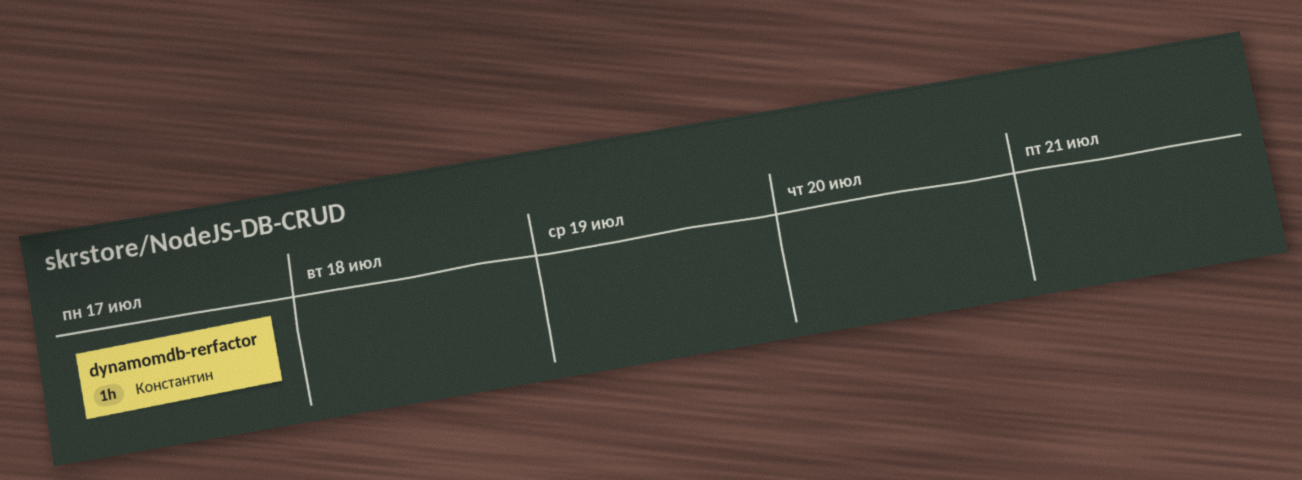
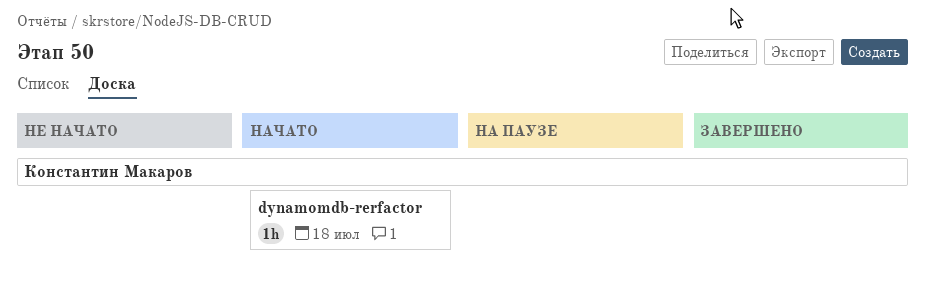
dynamomdb-rerfactor, due: Jul 17 -> Jul 18

